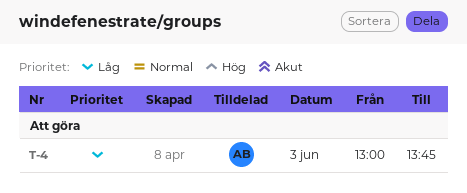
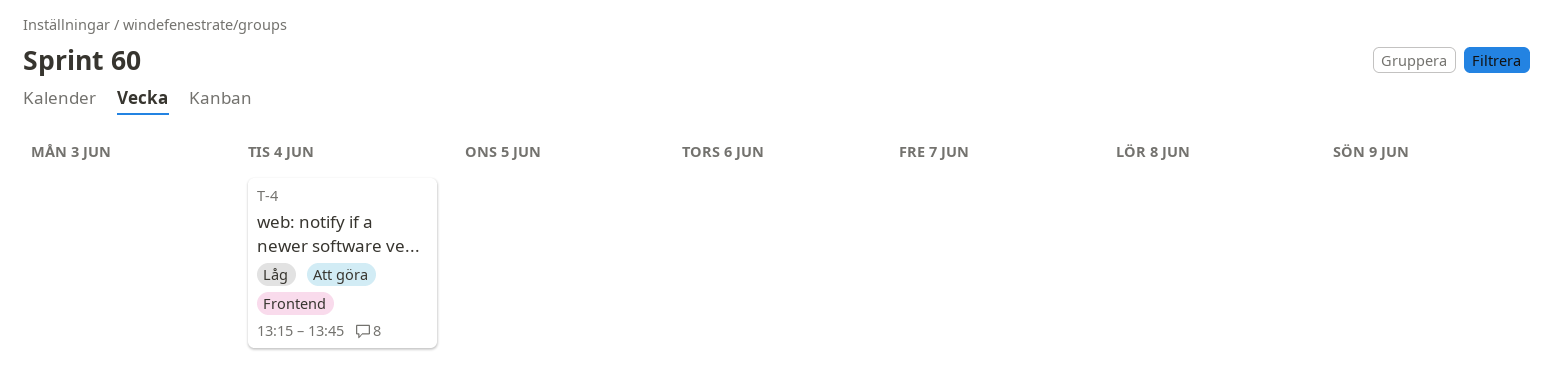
T-4, day: Jun 3 -> Jun 4
T-4, begins: 13:00 -> 13:15

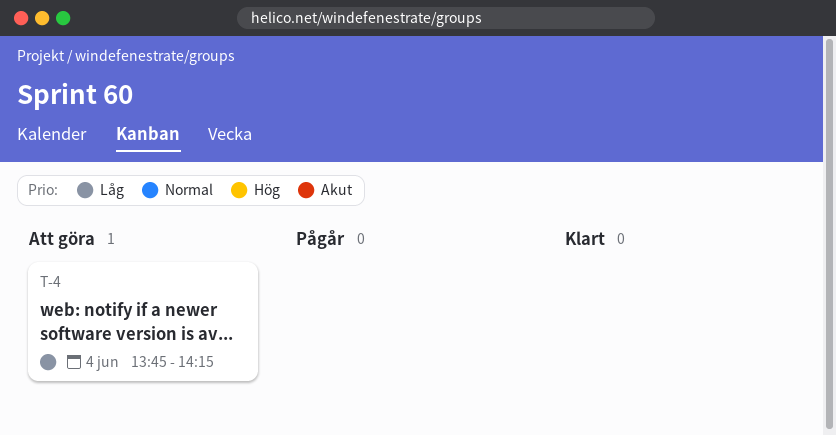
T-4, begins: 13:15 -> 13:45
T-4, ends: 13:45 -> 14:15

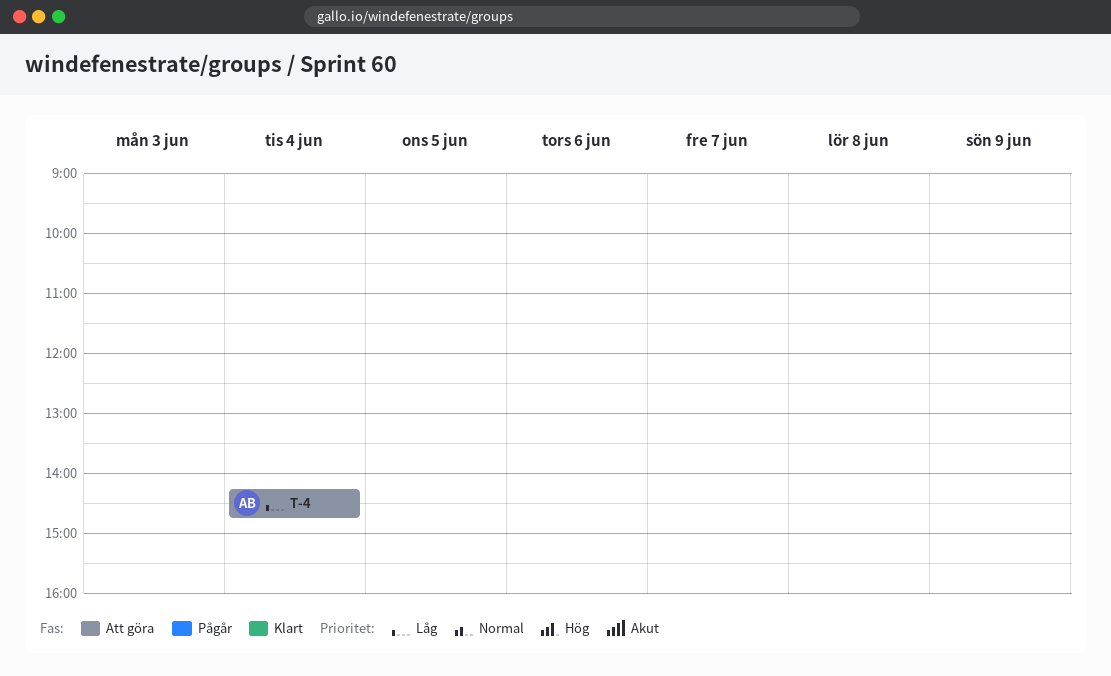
T-4, begins: 13:45 -> 14:15
T-4, ends: 14:15 -> 14:45

